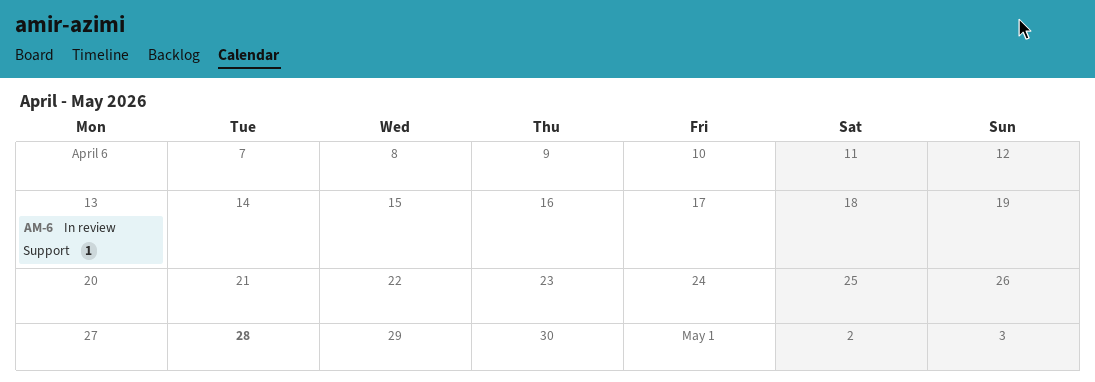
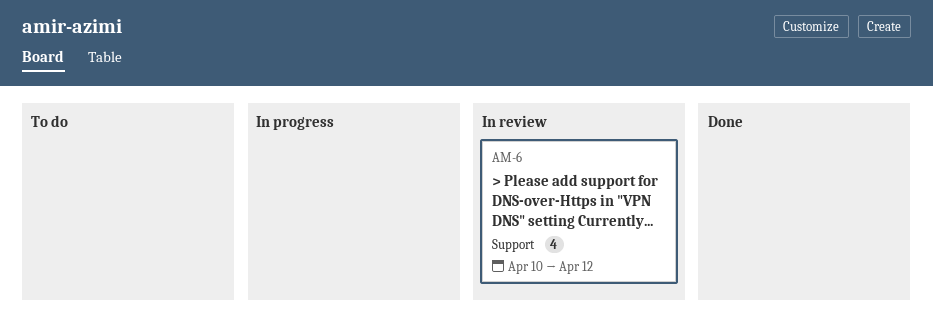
AM-6, estimate: 1 -> 4
AM-6, due: Apr 13 -> Apr 12

